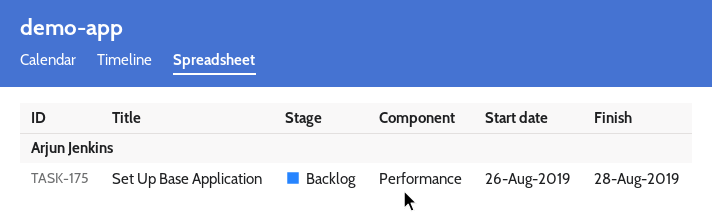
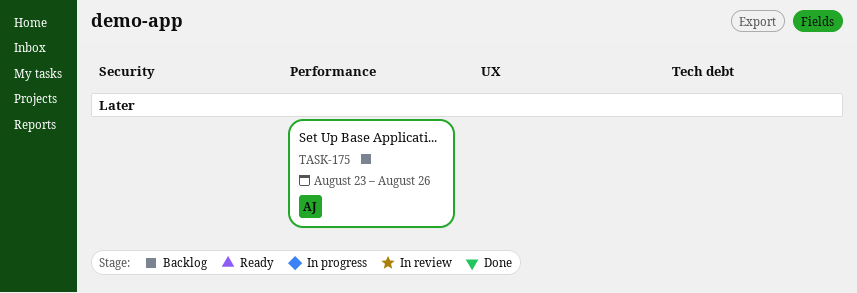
TASK-175, start: Aug 26 -> Aug 23
TASK-175, due: Aug 28 -> Aug 26

